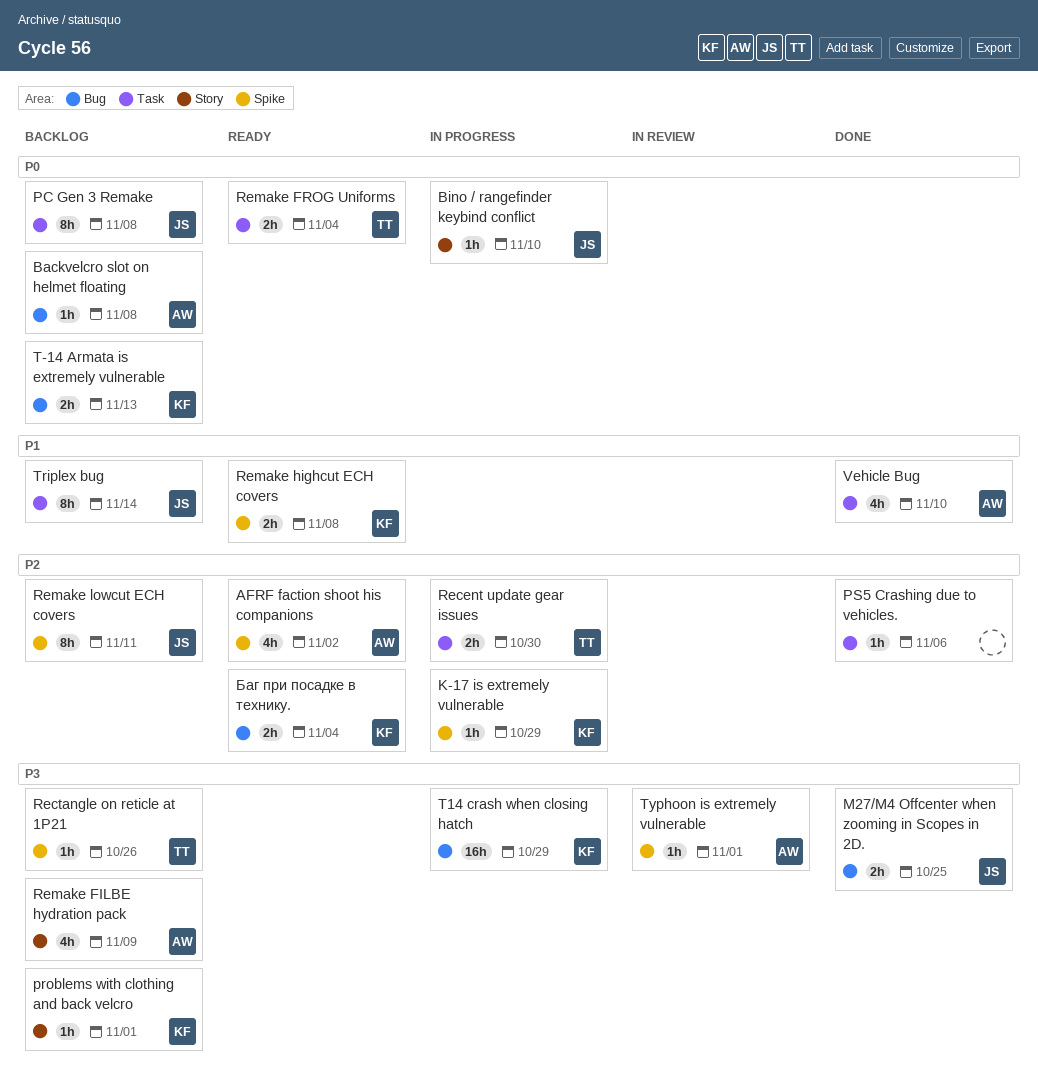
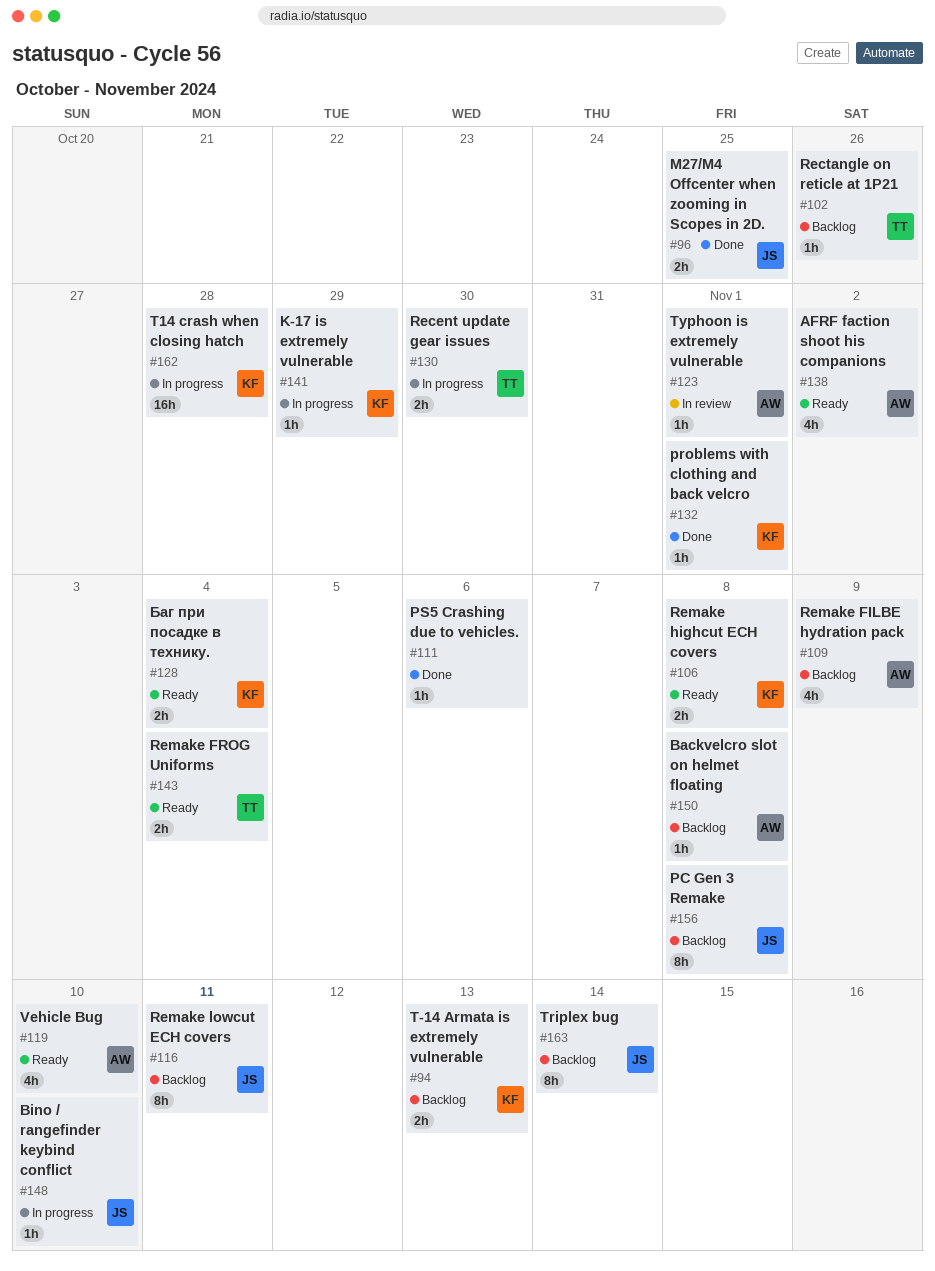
problems with clothing and back velcro, status: Backlog -> Done
T14 crash when closing hatch, due: Oct 29 -> Oct 28
Vehicle Bug, status: Done -> Ready

